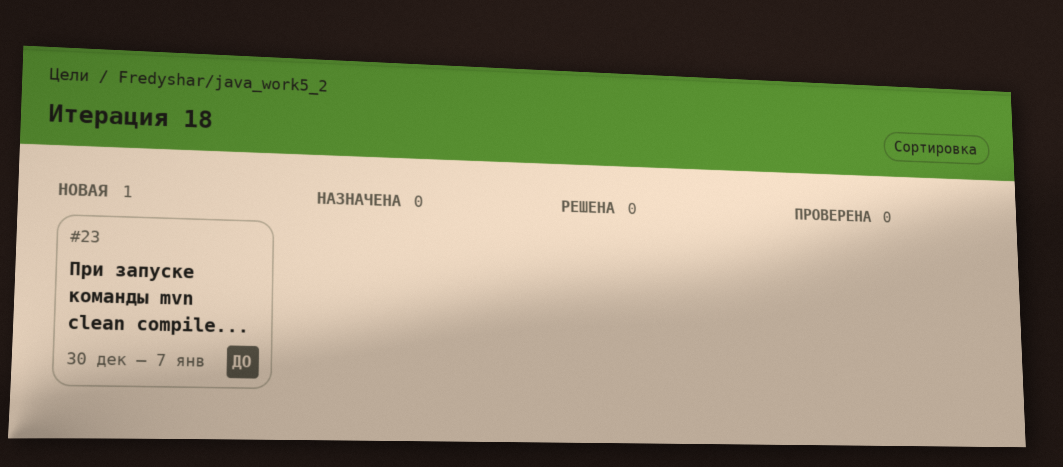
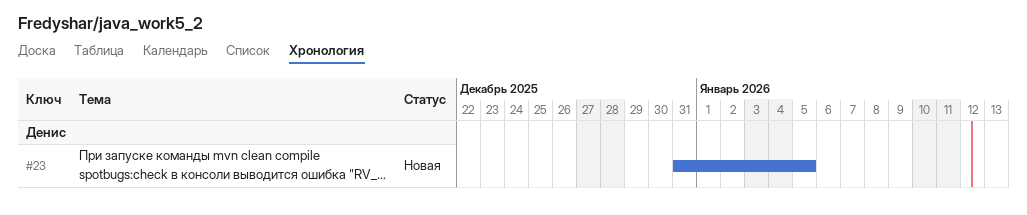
#23, start: Dec 30 -> Dec 31
#23, due: Jan 7 -> Jan 5

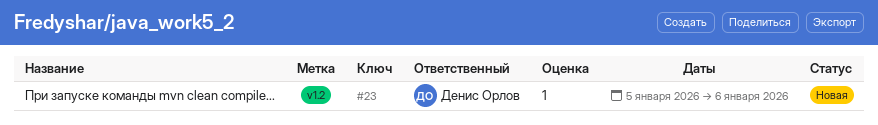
#23, start: Dec 31 -> Jan 5
#23, due: Jan 5 -> Jan 6

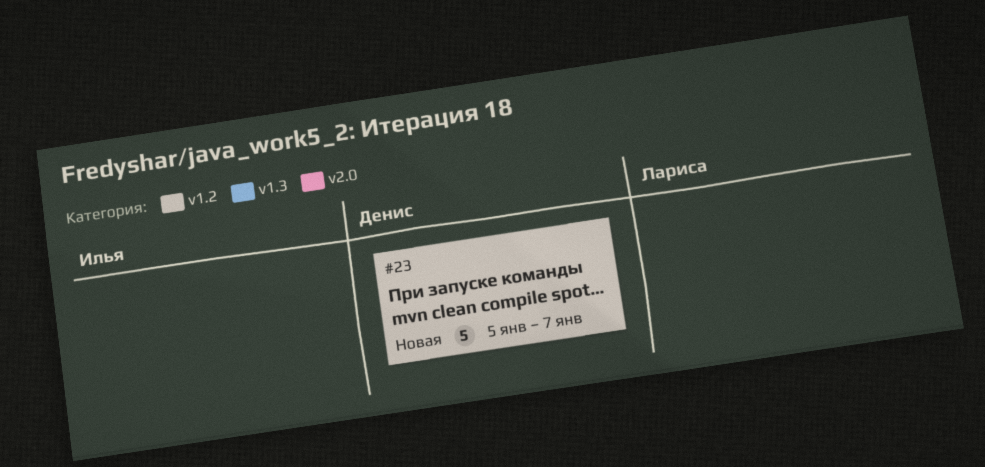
#23, estimate: 1 -> 5
#23, due: Jan 6 -> Jan 7

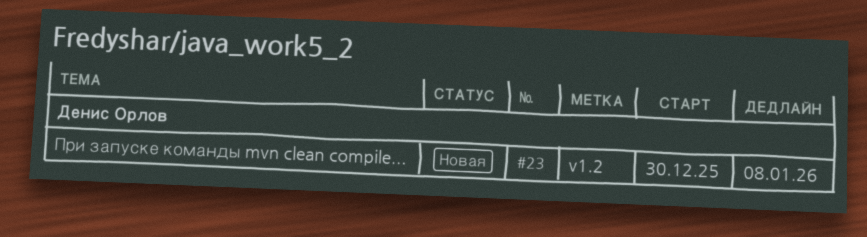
#23, start: Jan 5 -> Dec 30
#23, due: Jan 7 -> Jan 8

